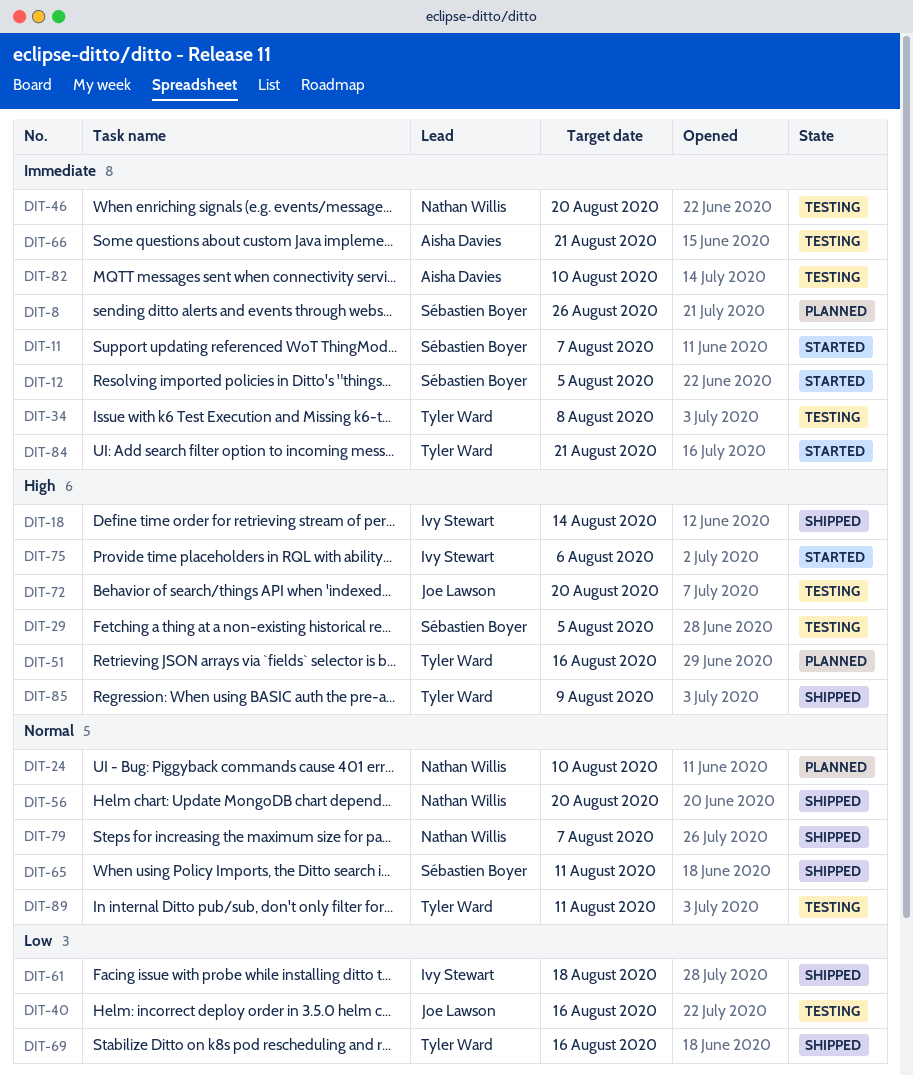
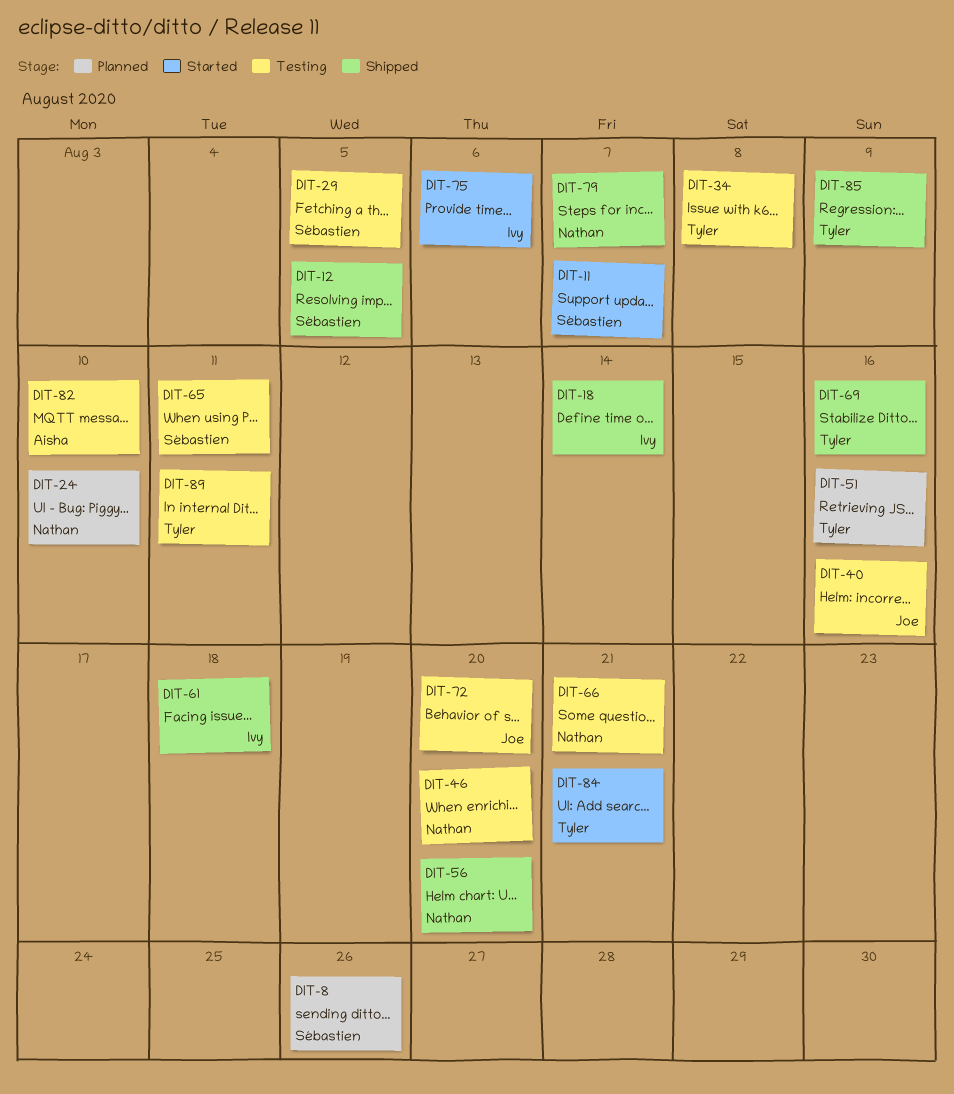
DIT-12, status: Started -> Shipped
DIT-65, status: Shipped -> Testing
DIT-66, owner: Aisha Davies -> Nathan Willis

